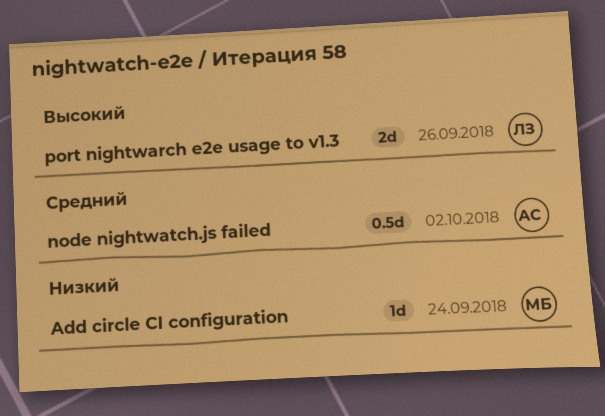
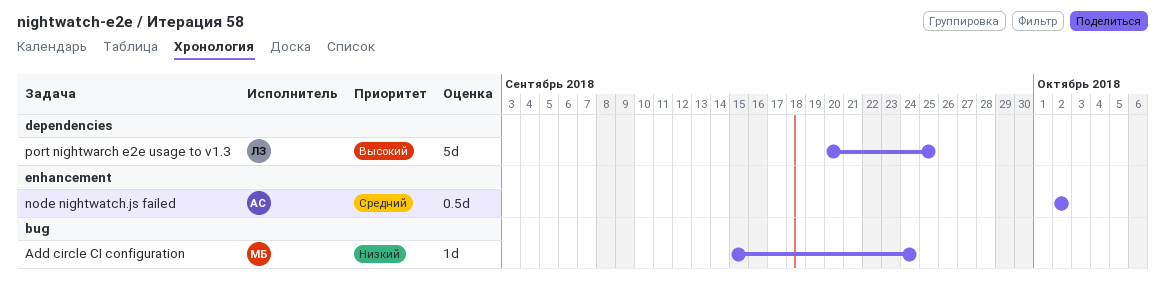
port nightwarch e2e usage to v1.3, estimate: 2d -> 5d
port nightwarch e2e usage to v1.3, due: Sep 26 -> Sep 25

